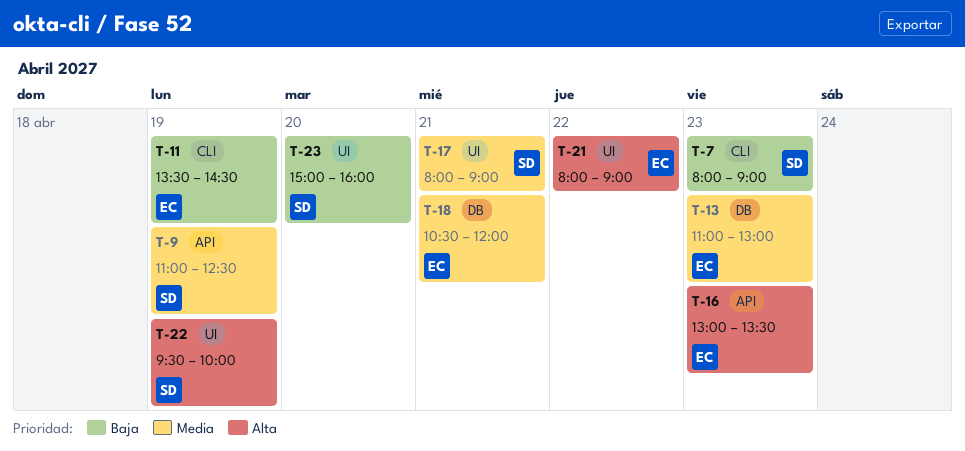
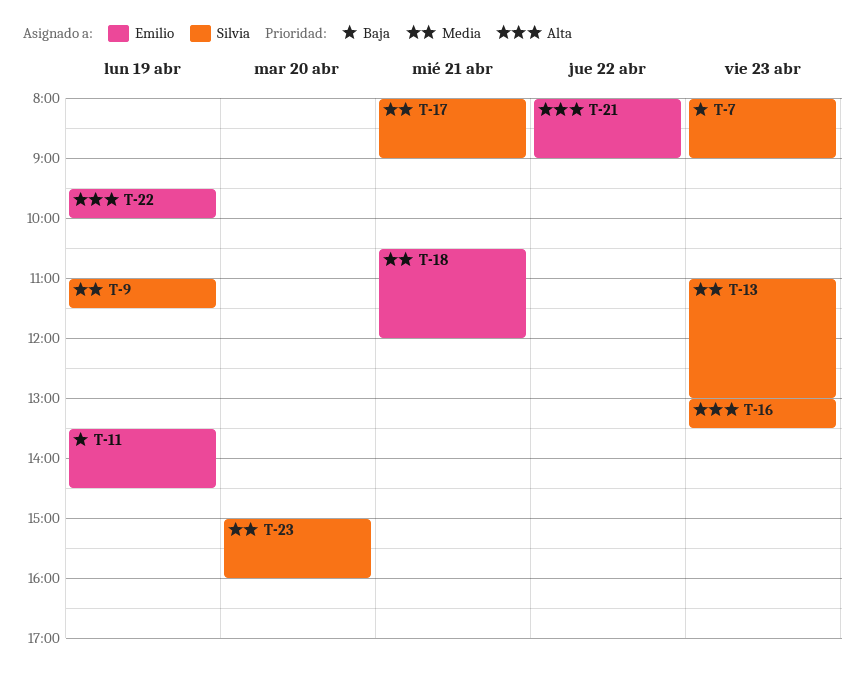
T-9, ends: 12:30 -> 11:30
T-13, owner: Emilio -> Silvia
T-16, owner: Emilio -> Silvia
T-22, owner: Silvia -> Emilio
T-23, priority: Baja -> Media

